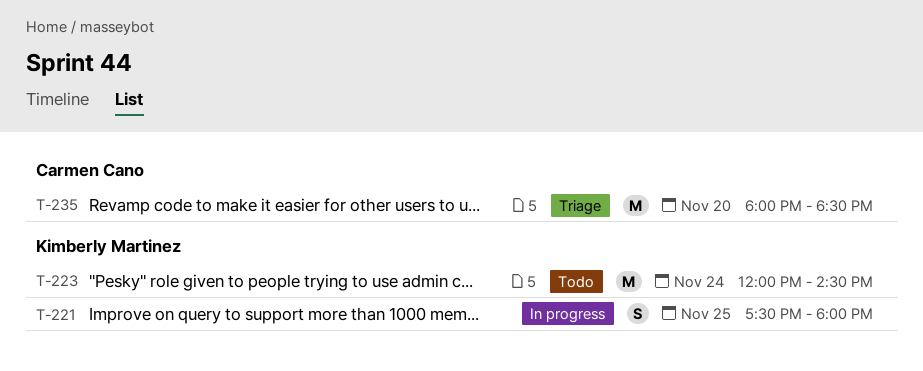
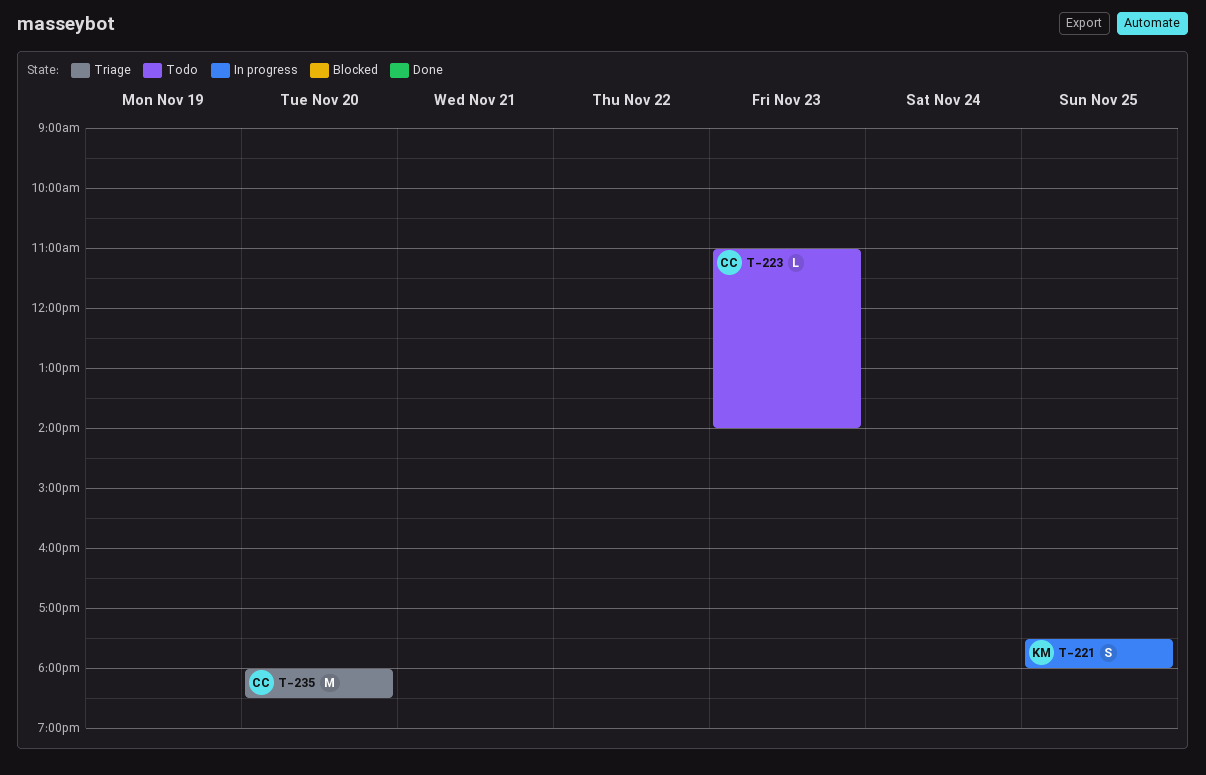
T-223, owner: Kimberly Martinez -> Carmen Cano
T-223, estimate: M -> L
T-223, day: Nov 24 -> Nov 23
T-223, begins: 12:00 -> 11:00
T-223, ends: 14:30 -> 14:00

